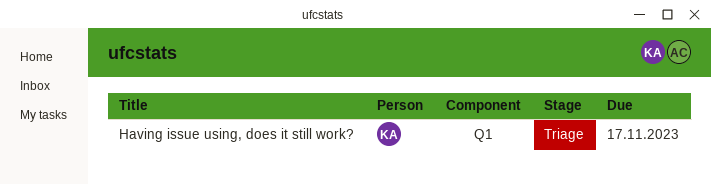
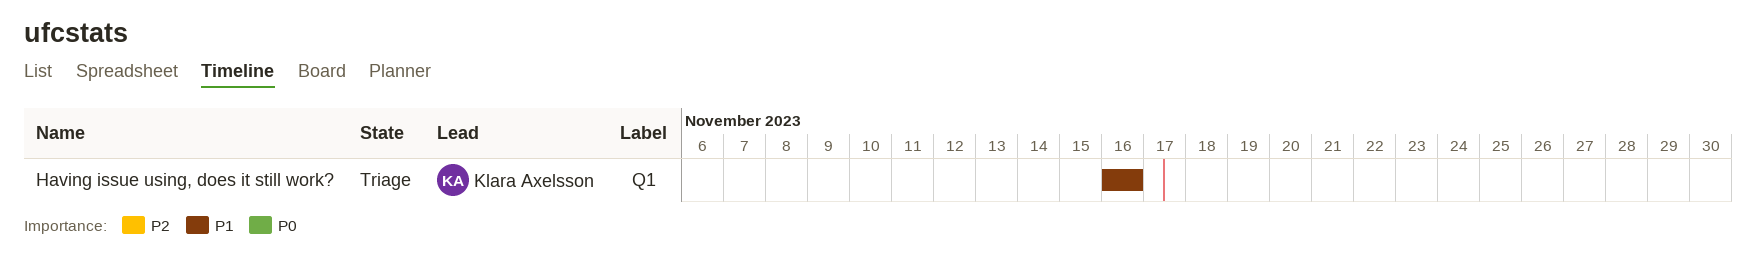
Having issue using, does it still work?, due: Nov 17 -> Nov 16

